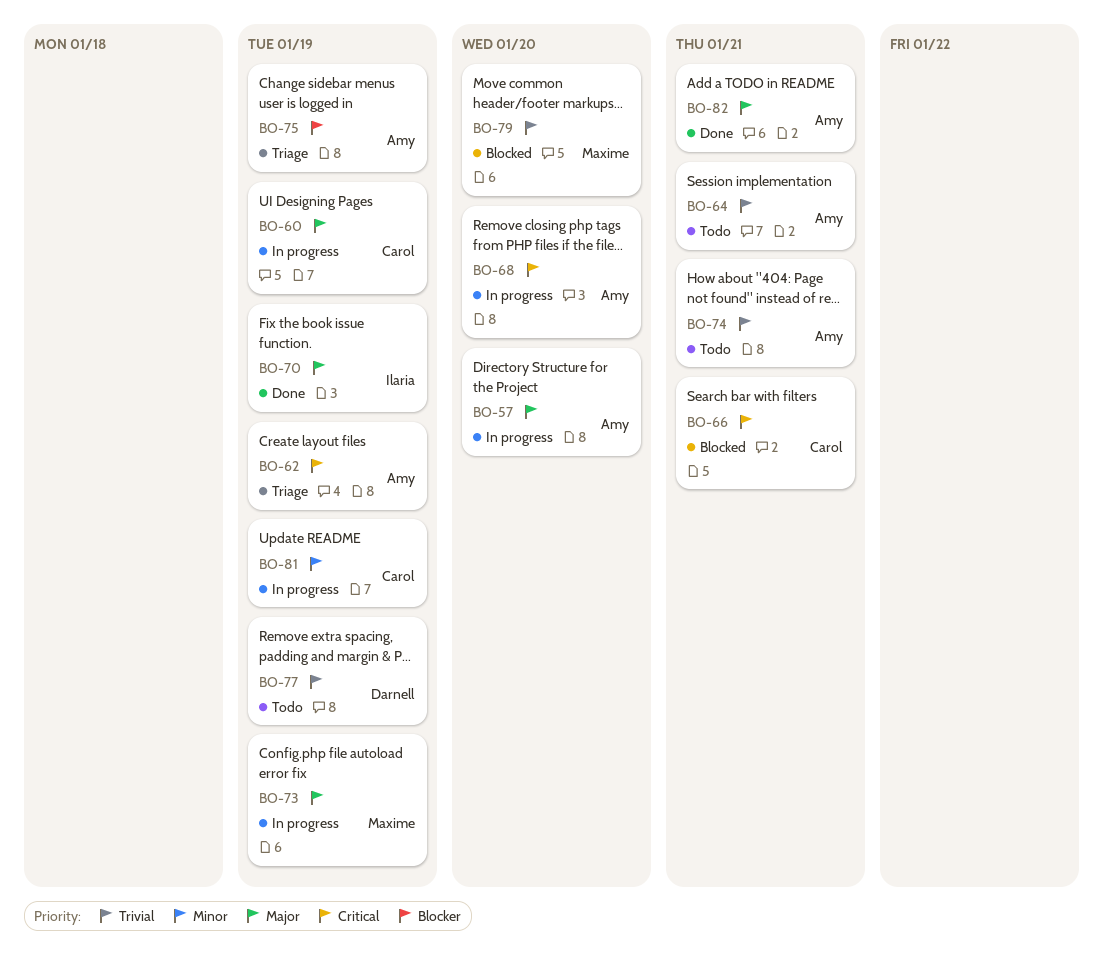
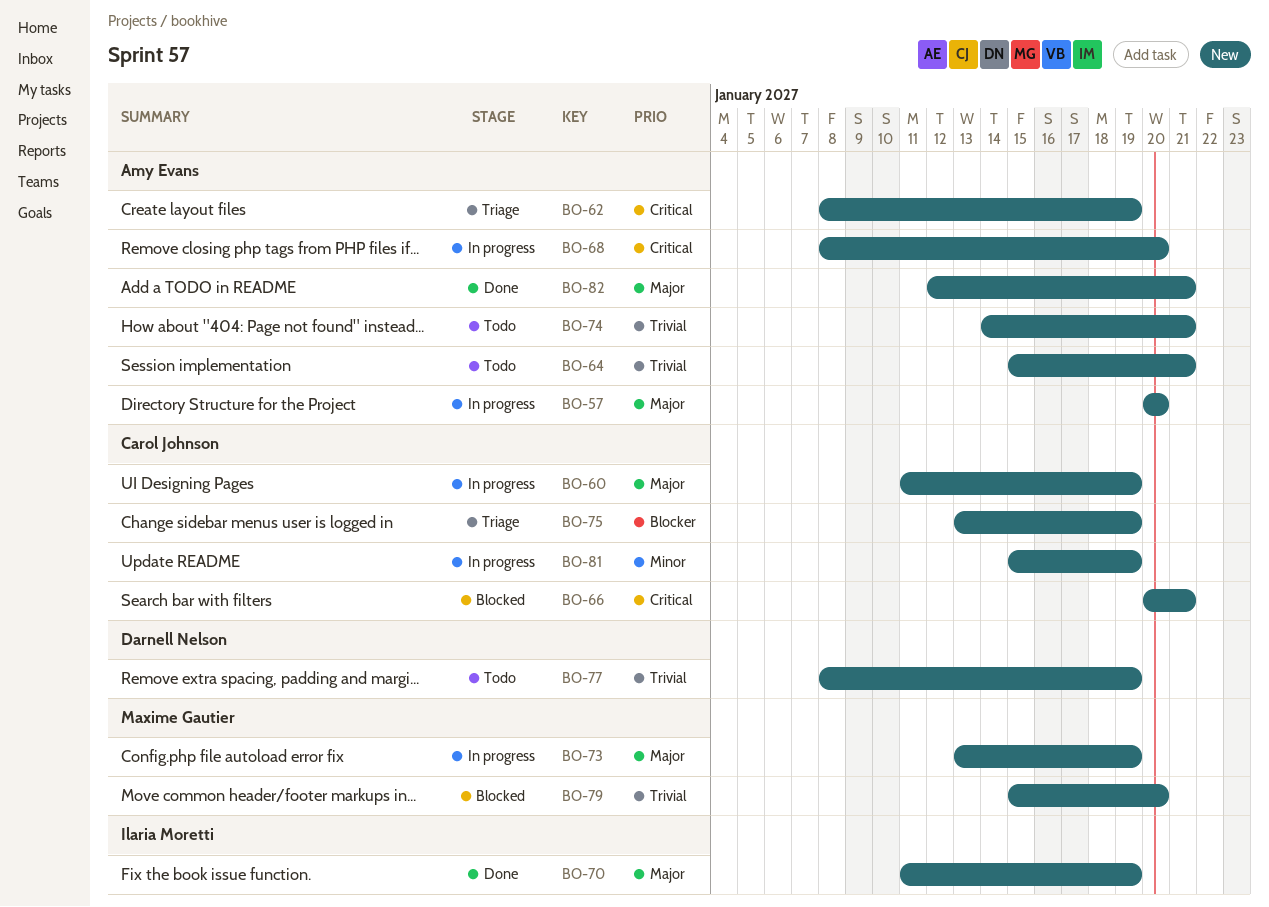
BO-75, owner: Amy Evans -> Carol Johnson

